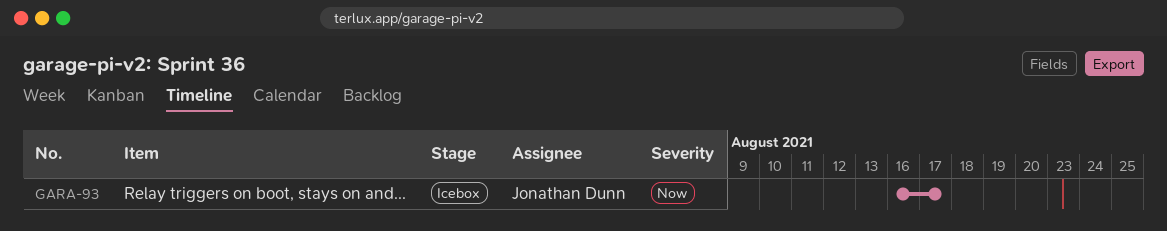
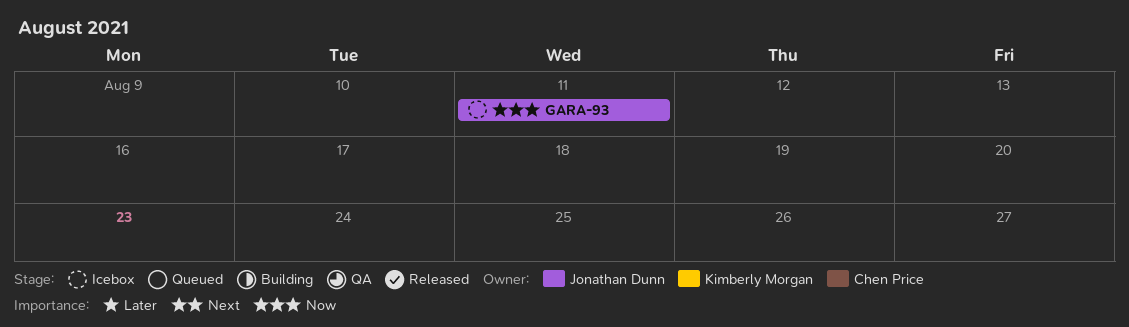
GARA-93, start: Aug 16 -> Aug 11
GARA-93, due: Aug 17 -> Aug 11

